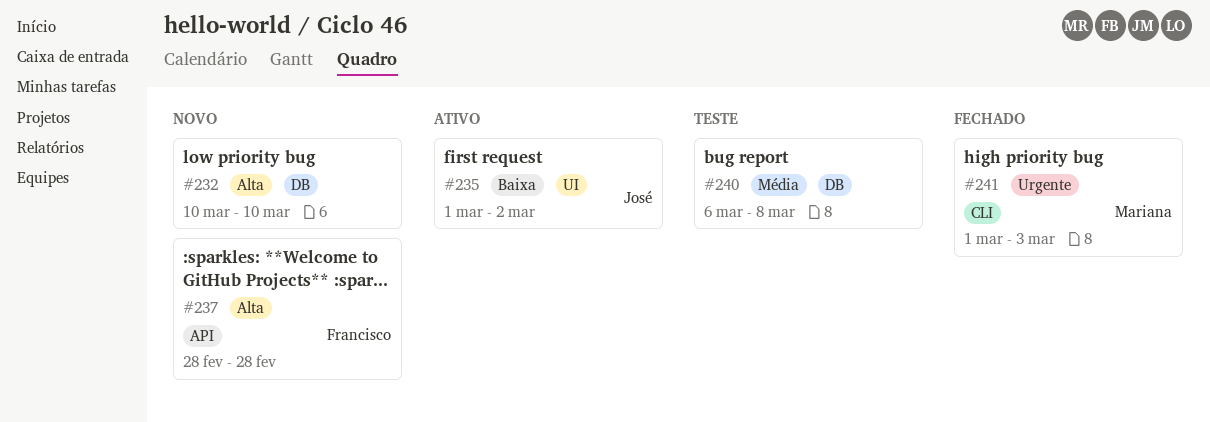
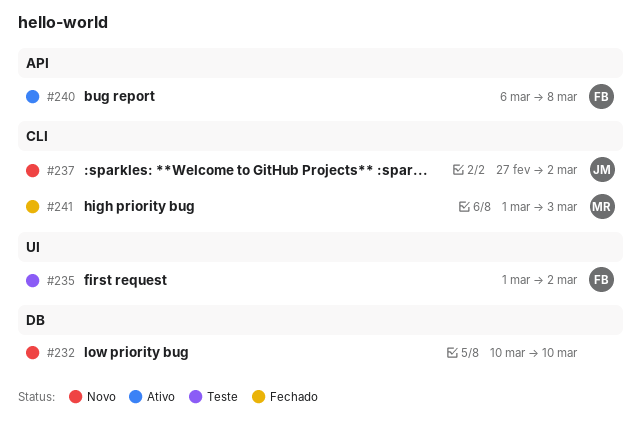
#235, status: Ativo -> Teste
#235, owner: José -> Francisco
#237, owner: Francisco -> José
#237, label: API -> CLI
#237, start: Feb 28 -> Feb 27
#237, due: Feb 28 -> Mar 2
#240, status: Teste -> Ativo
#240, owner: none -> Francisco
#240, label: DB -> API

